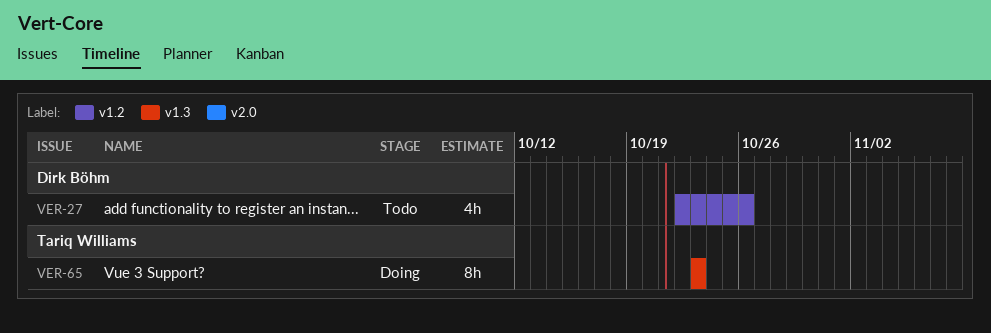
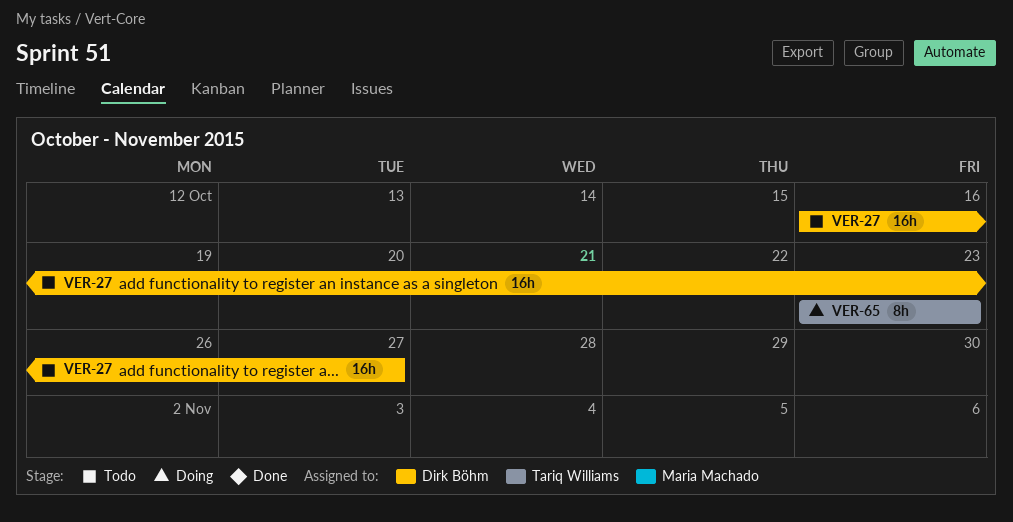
VER-27, estimate: 4h -> 16h
VER-27, start: Oct 22 -> Oct 16
VER-27, due: Oct 26 -> Oct 27

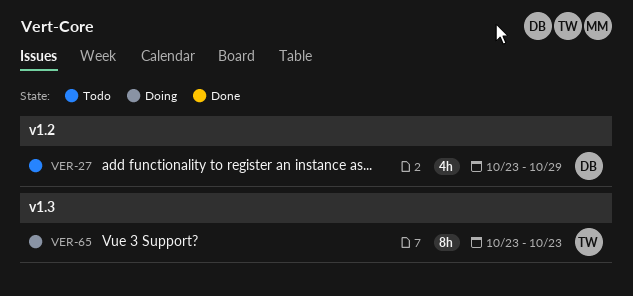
VER-27, estimate: 16h -> 4h
VER-27, start: Oct 16 -> Oct 23
VER-27, due: Oct 27 -> Oct 29

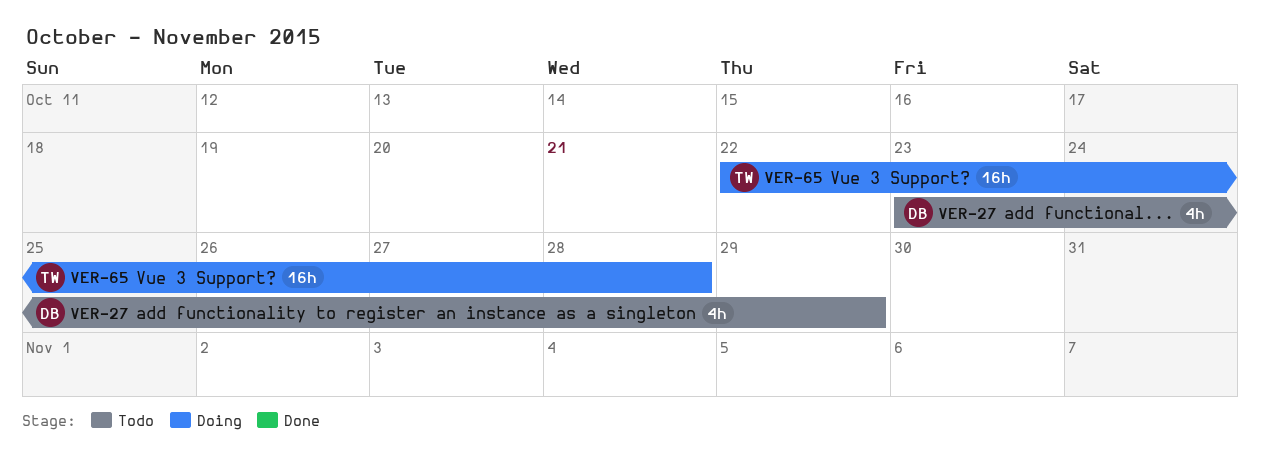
VER-65, estimate: 8h -> 16h
VER-65, start: Oct 23 -> Oct 22
VER-65, due: Oct 23 -> Oct 28

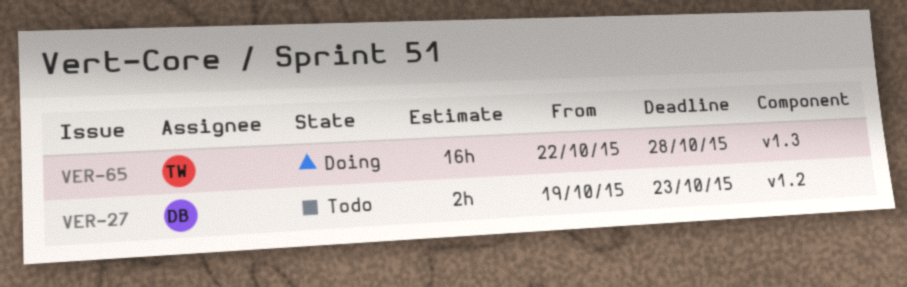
VER-27, estimate: 4h -> 2h
VER-27, start: Oct 23 -> Oct 19
VER-27, due: Oct 29 -> Oct 23

